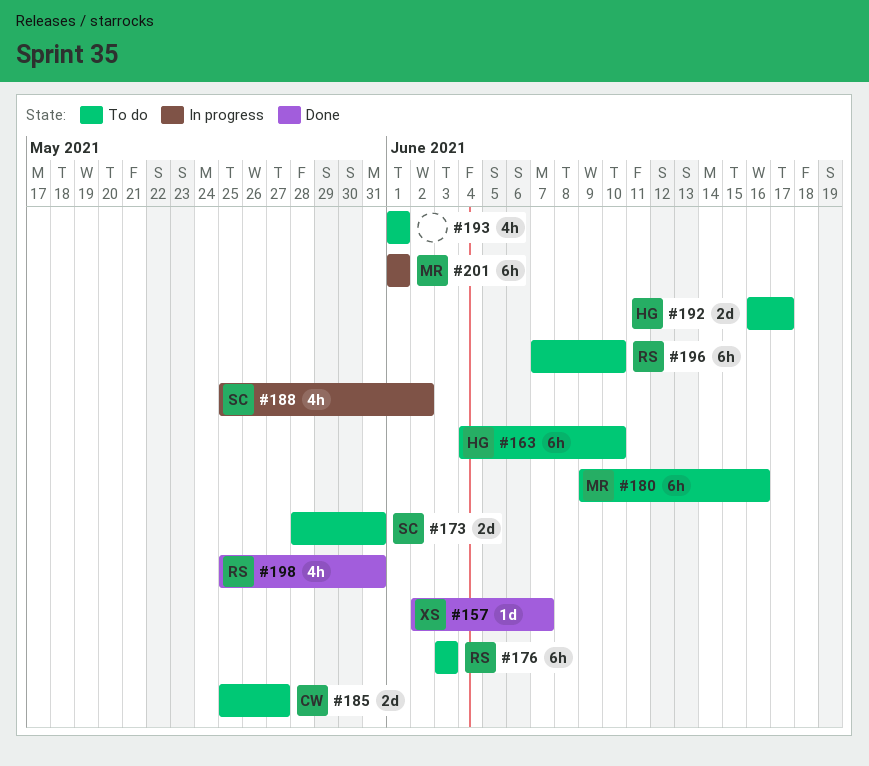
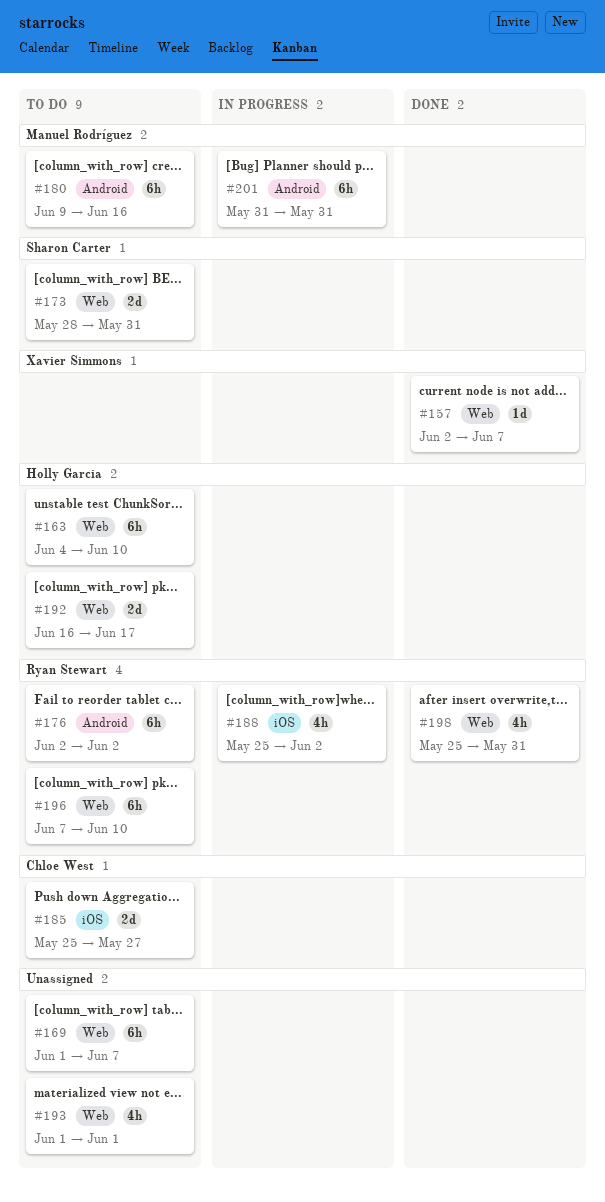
#169: none -> present
#176, start: Jun 3 -> Jun 2
#176, due: Jun 3 -> Jun 2
#188, owner: Sharon Carter -> Ryan Stewart
#201, start: Jun 1 -> May 31
#201, due: Jun 1 -> May 31

